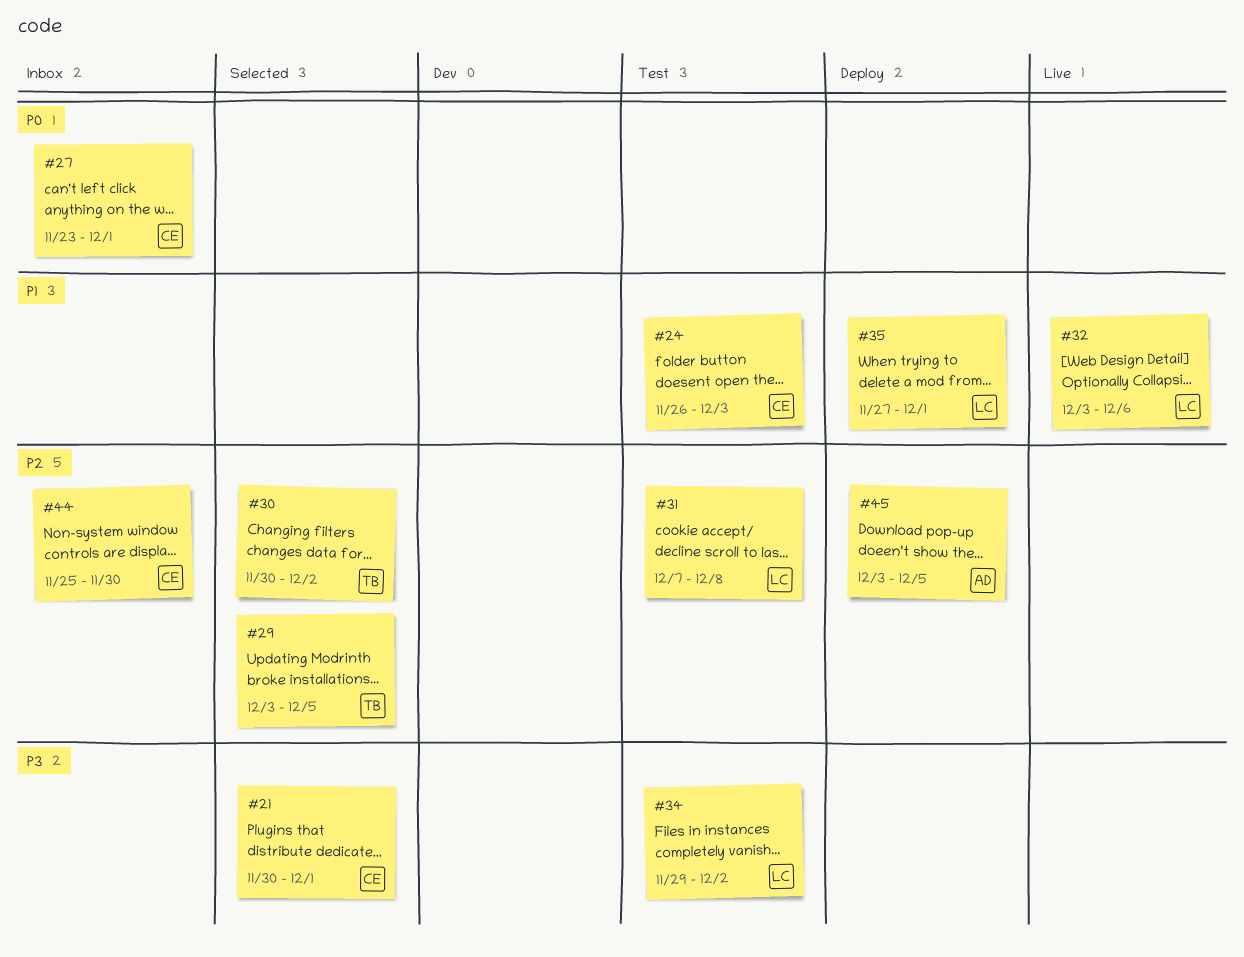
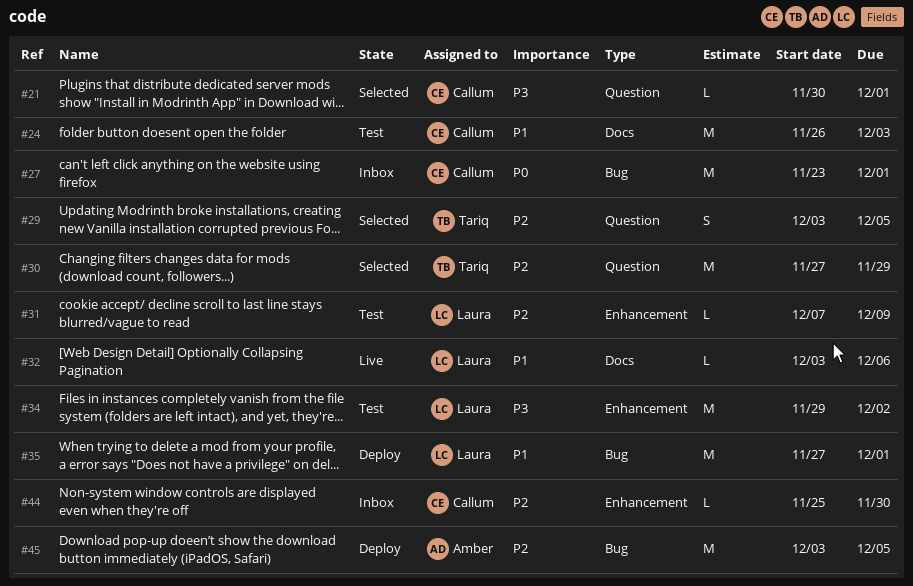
#30, start: Nov 30 -> Nov 27
#30, due: Dec 2 -> Nov 29
#31, due: Dec 8 -> Dec 9

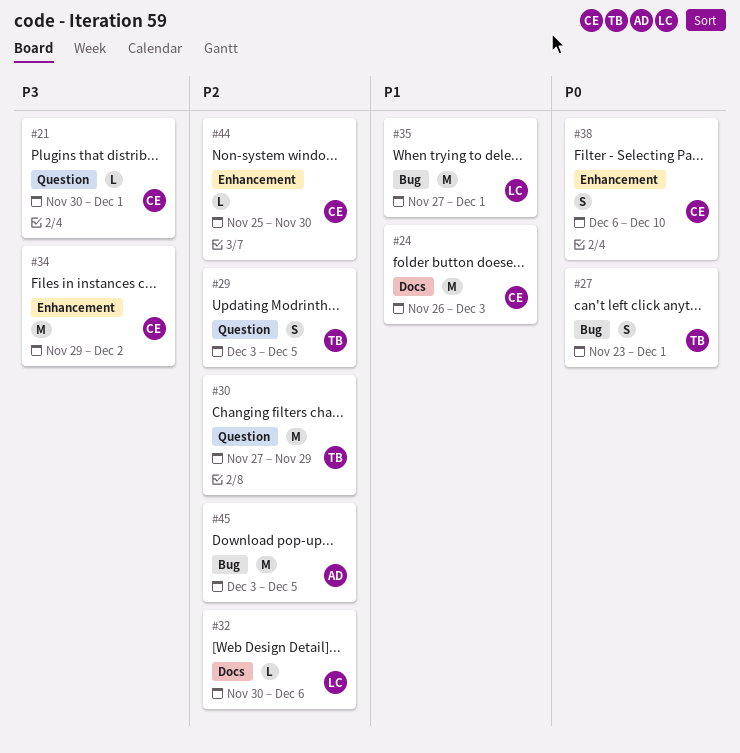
#27, owner: Callum -> Tariq
#27, estimate: M -> S
#31: present -> none
#32, priority: P1 -> P2
#32, start: Dec 3 -> Nov 30
#34, owner: Laura -> Callum
#38: none -> present

